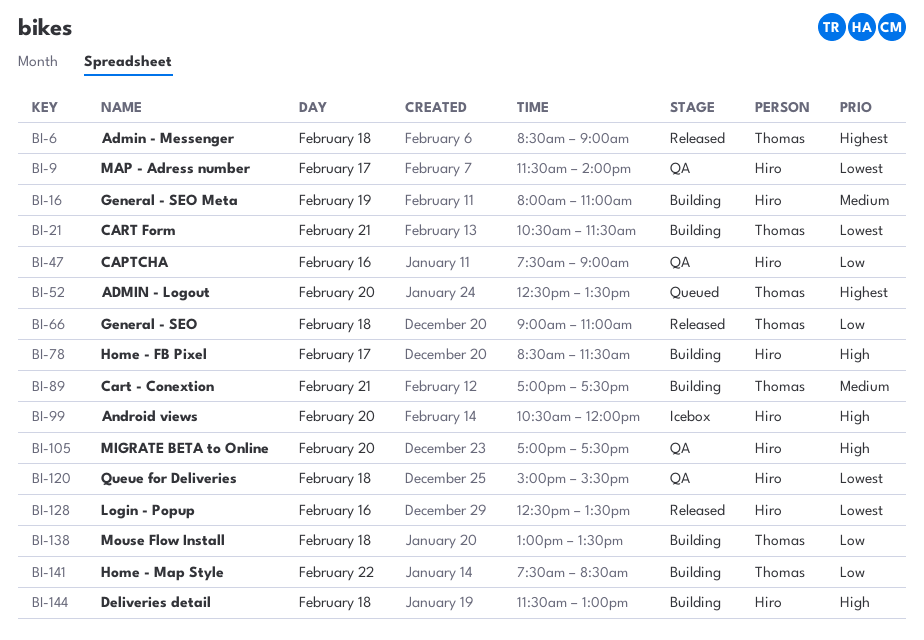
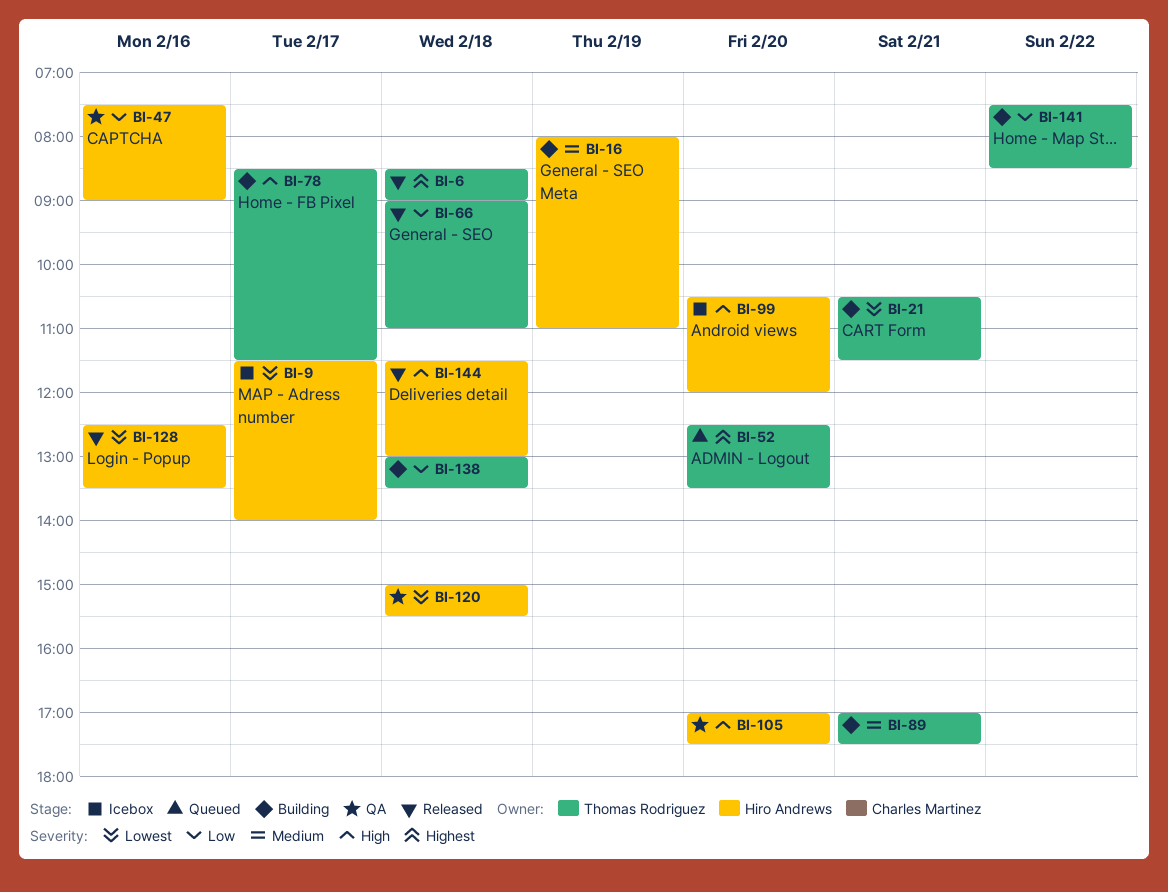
BI-9, status: QA -> Icebox
BI-78, owner: Hiro Andrews -> Thomas Rodriguez
BI-144, status: Building -> Released

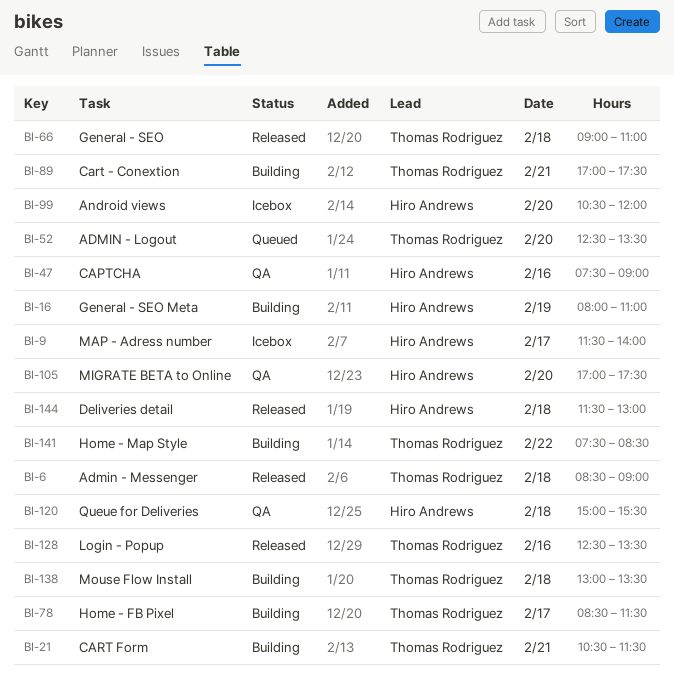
BI-128, owner: Hiro Andrews -> Thomas Rodriguez

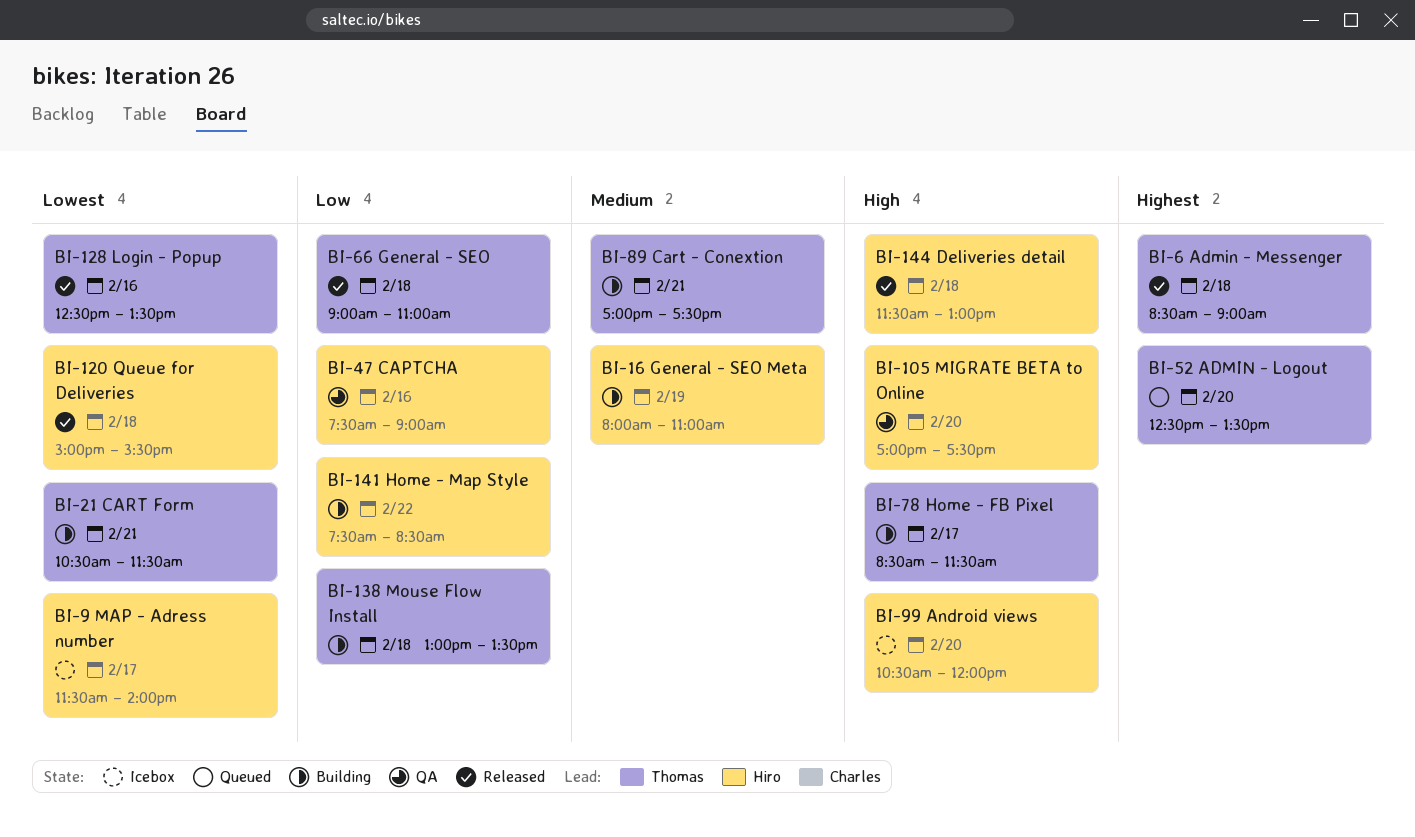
BI-120, status: QA -> Released
BI-141, owner: Thomas Rodriguez -> Hiro Andrews

